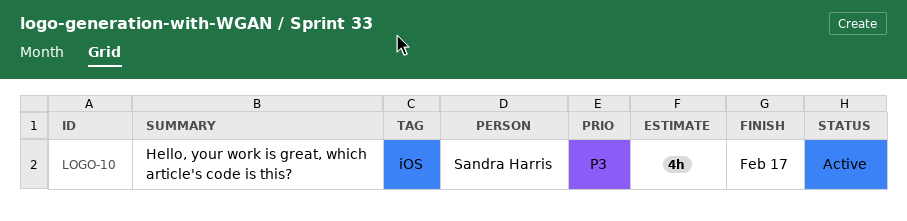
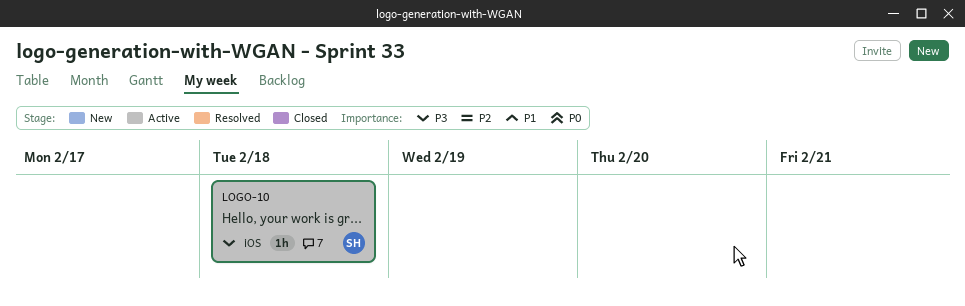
LOGO-10, estimate: 4h -> 1h
LOGO-10, due: Feb 17 -> Feb 18

